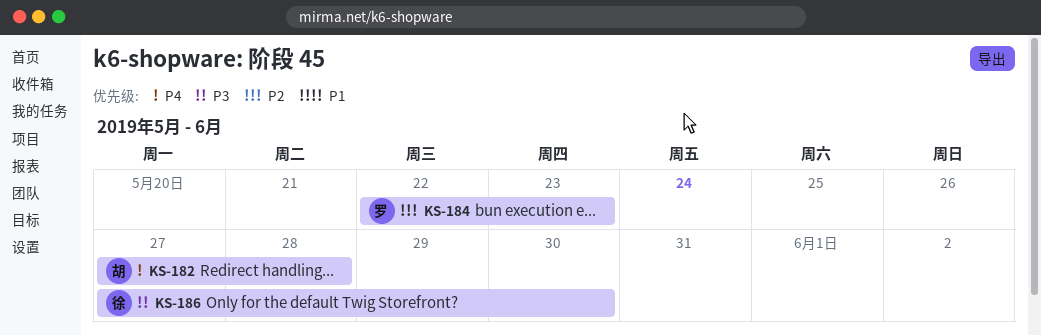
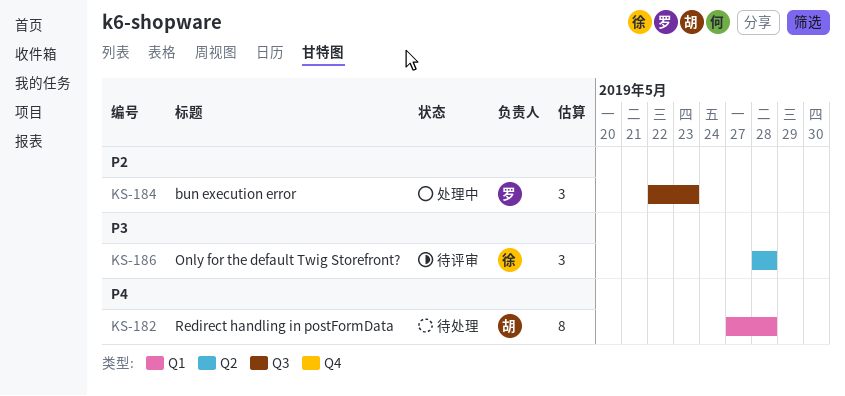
KS-186, start: May 27 -> May 28
KS-186, due: May 30 -> May 28

